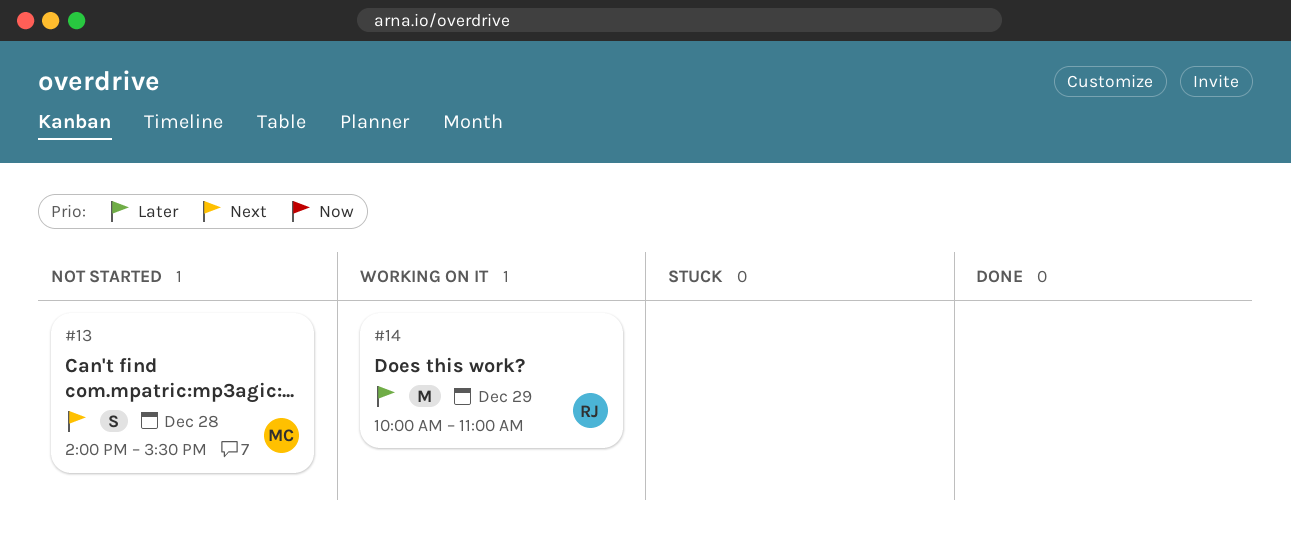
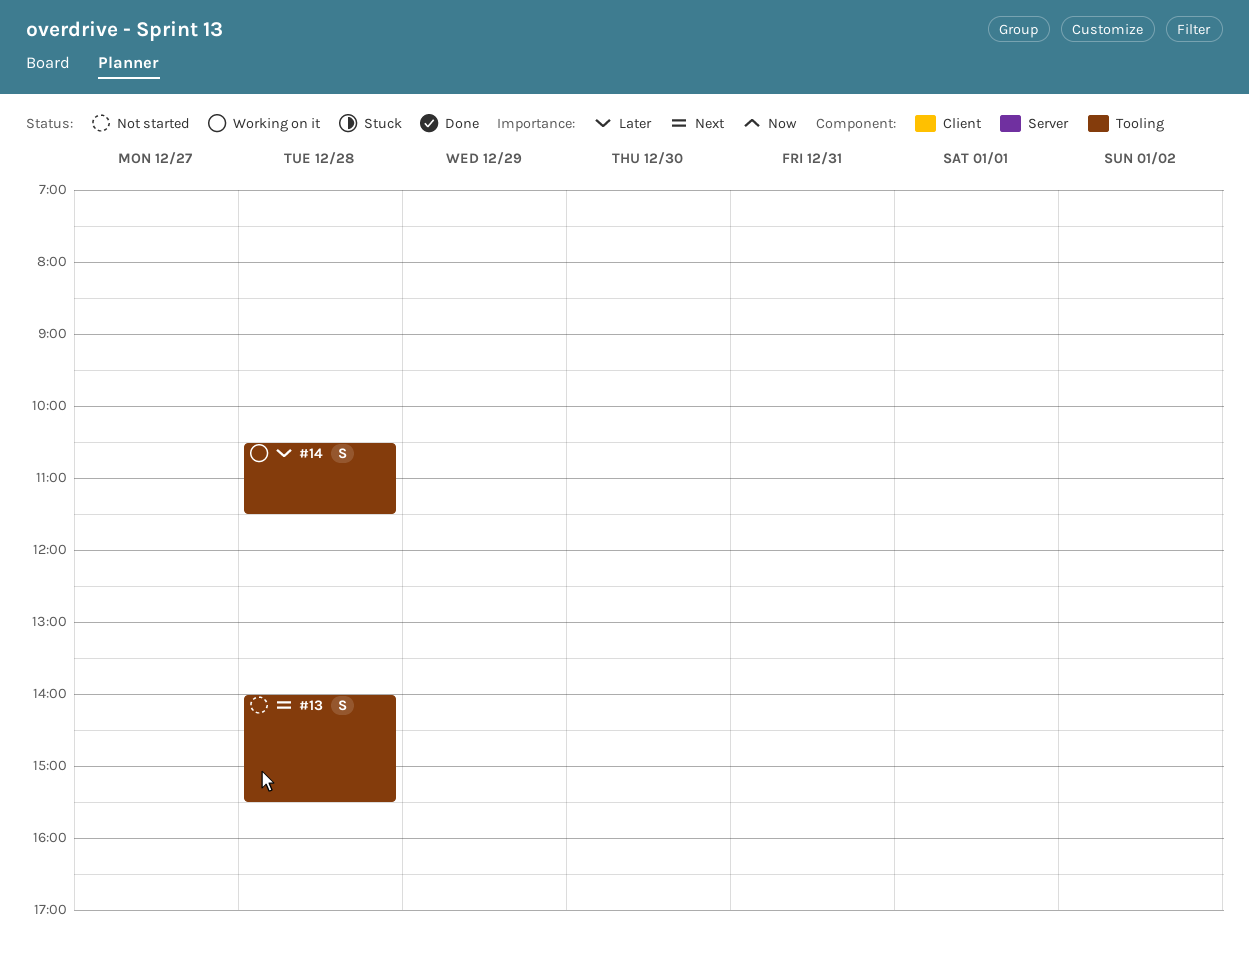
#14, estimate: M -> S
#14, day: Dec 29 -> Dec 28
#14, begins: 10:00 -> 10:30
#14, ends: 11:00 -> 11:30

